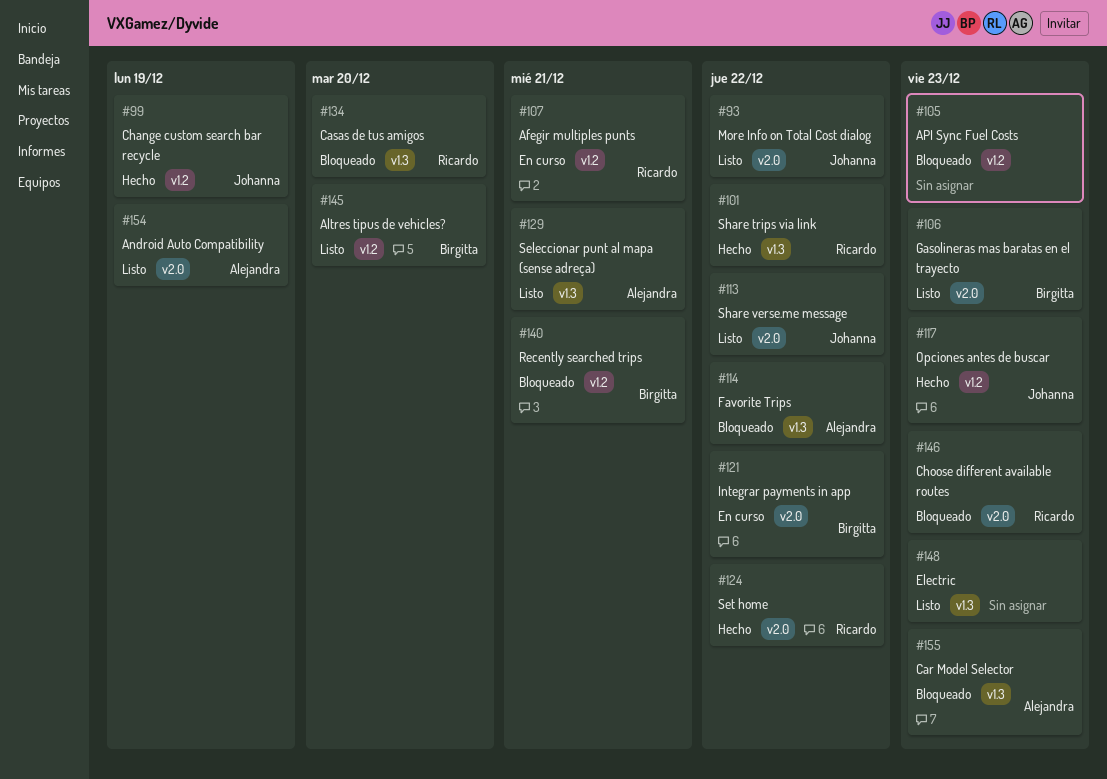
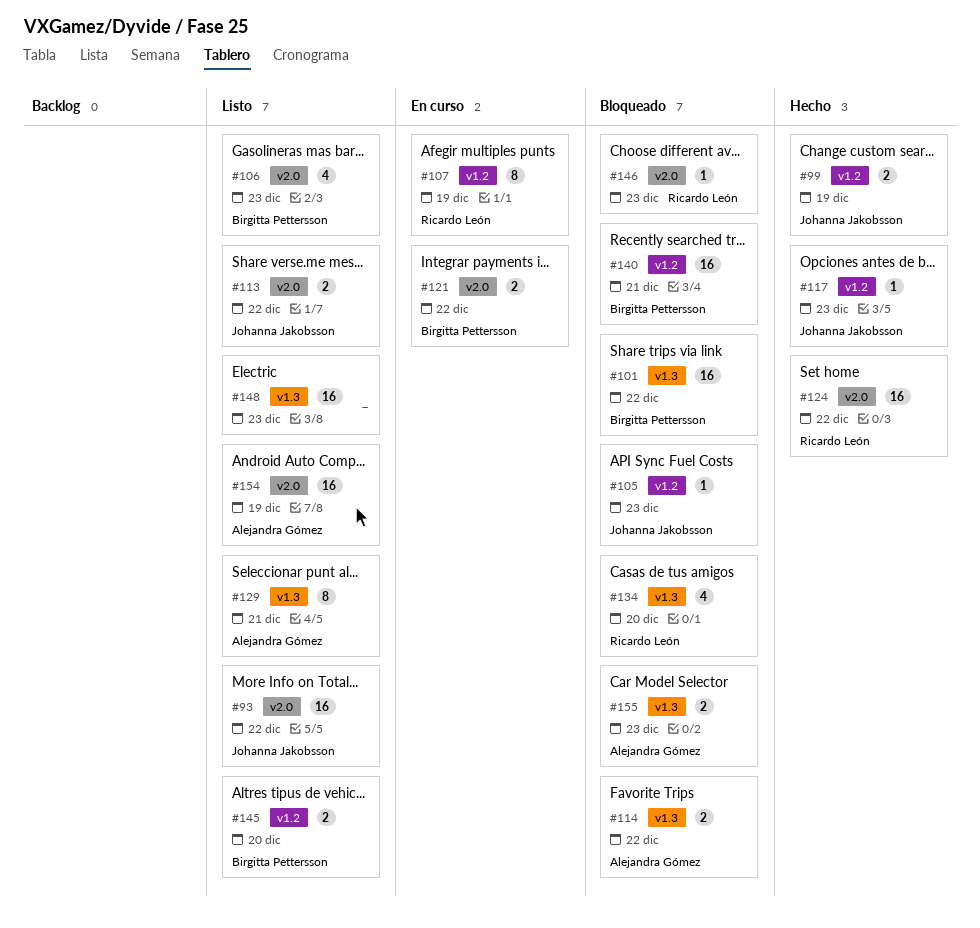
#101, status: Hecho -> Bloqueado
#101, owner: Ricardo León -> Birgitta Pettersson
#105, owner: none -> Johanna Jakobsson
#107, due: Dec 21 -> Dec 19

